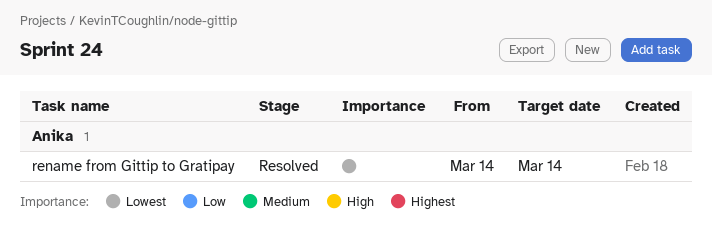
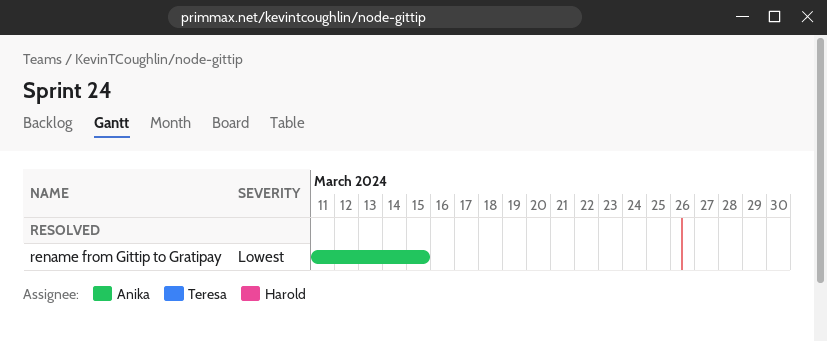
rename from Gittip to Gratipay, start: Mar 14 -> Mar 11
rename from Gittip to Gratipay, due: Mar 14 -> Mar 15

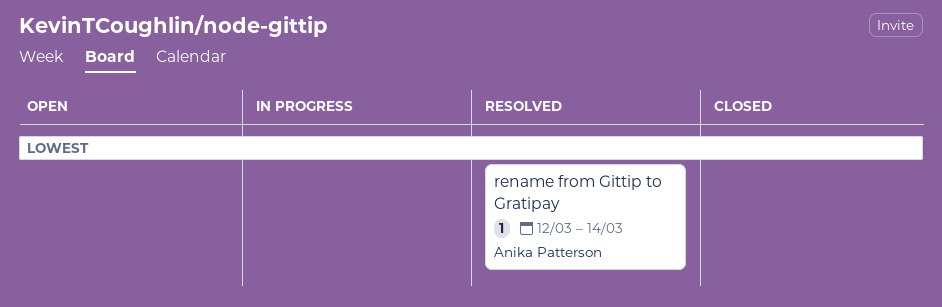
rename from Gittip to Gratipay, start: Mar 11 -> Mar 12
rename from Gittip to Gratipay, due: Mar 15 -> Mar 14

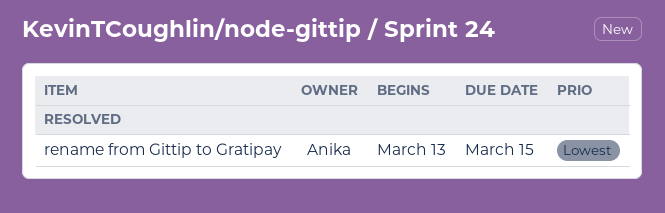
rename from Gittip to Gratipay, start: Mar 12 -> Mar 13
rename from Gittip to Gratipay, due: Mar 14 -> Mar 15

